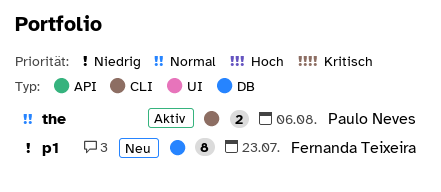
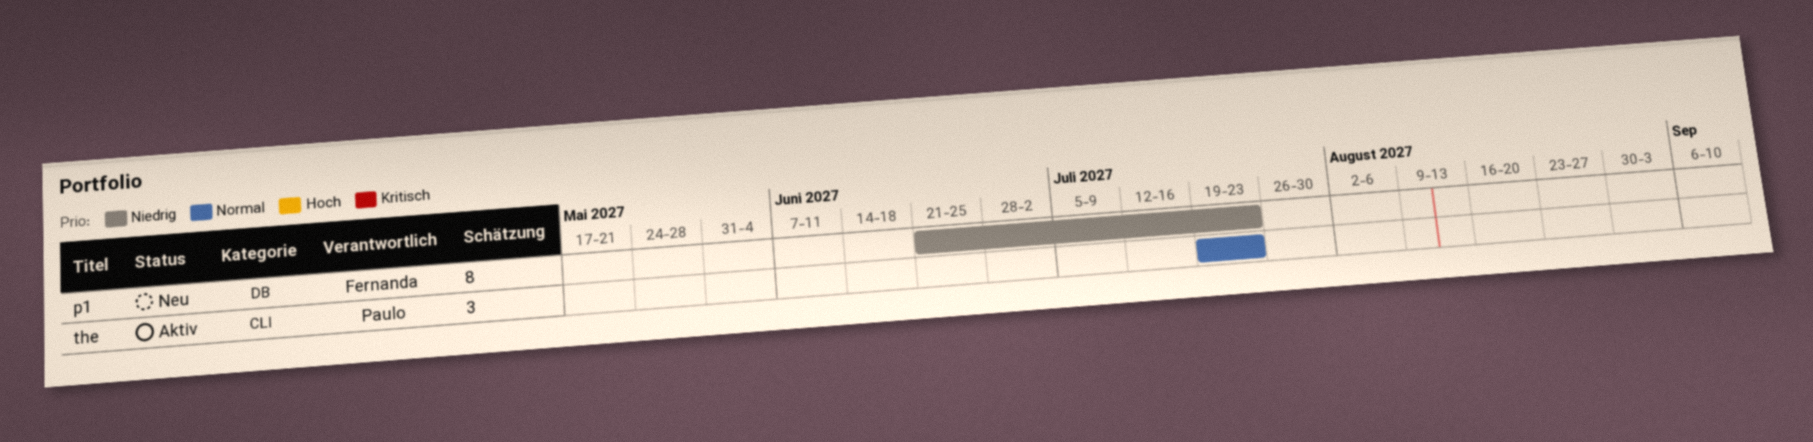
the, estimate: 2 -> 3
the, due: Aug 6 -> Jul 23

